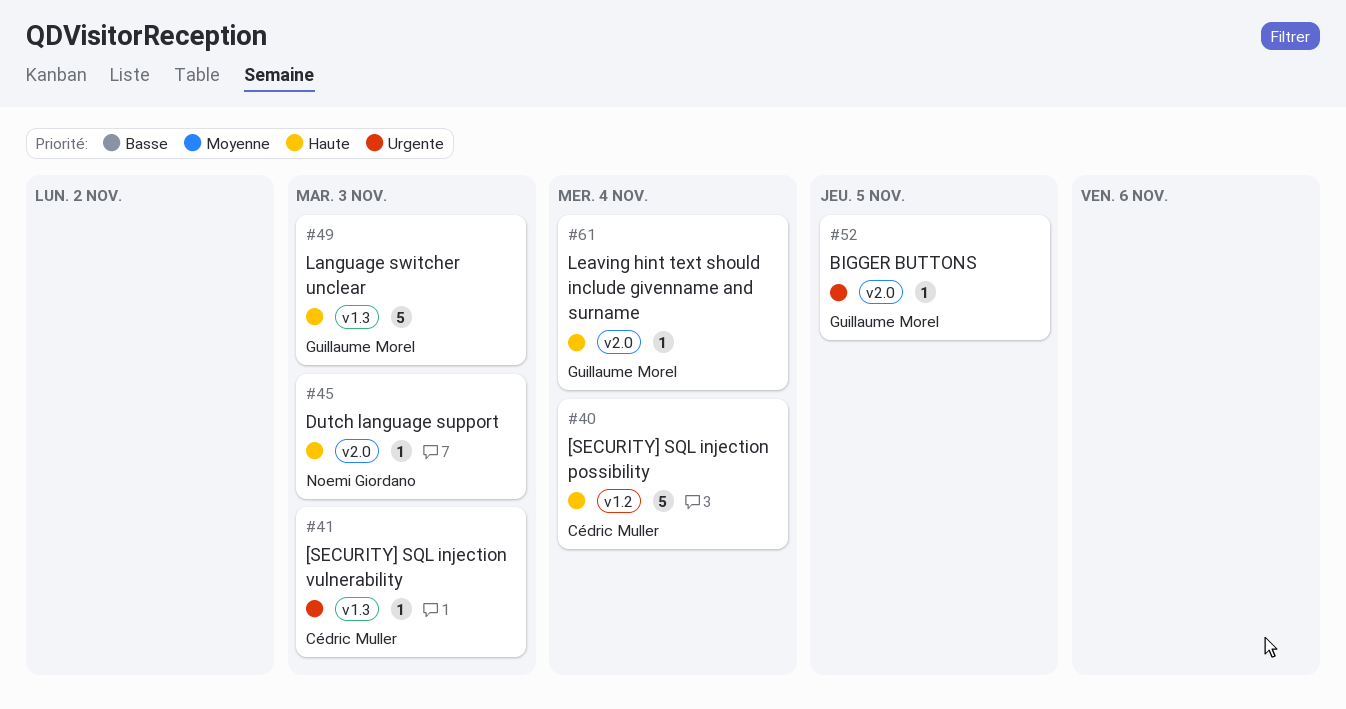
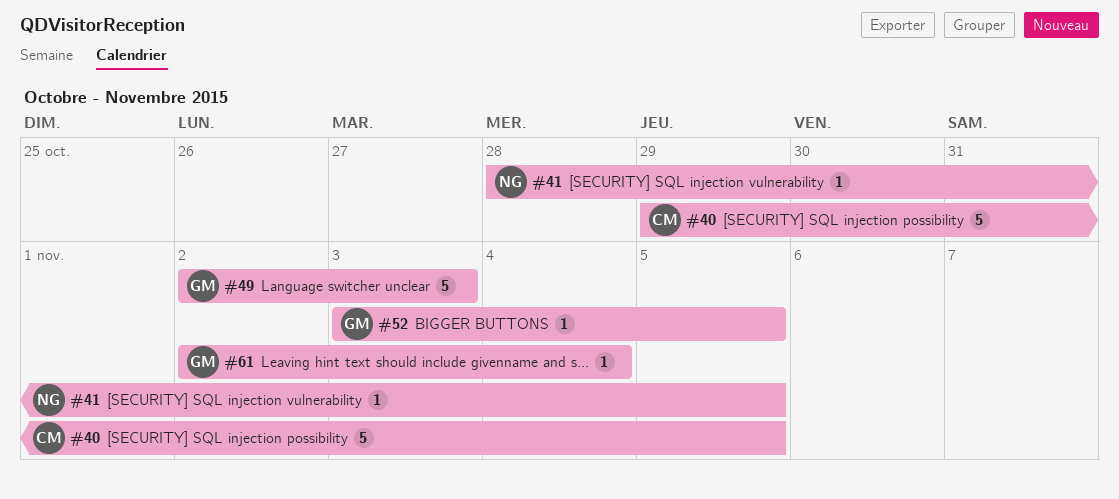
#40, due: Nov 4 -> Nov 5
#41, owner: Cédric Muller -> Noemi Giordano
#41, due: Nov 3 -> Nov 5
#45: present -> none

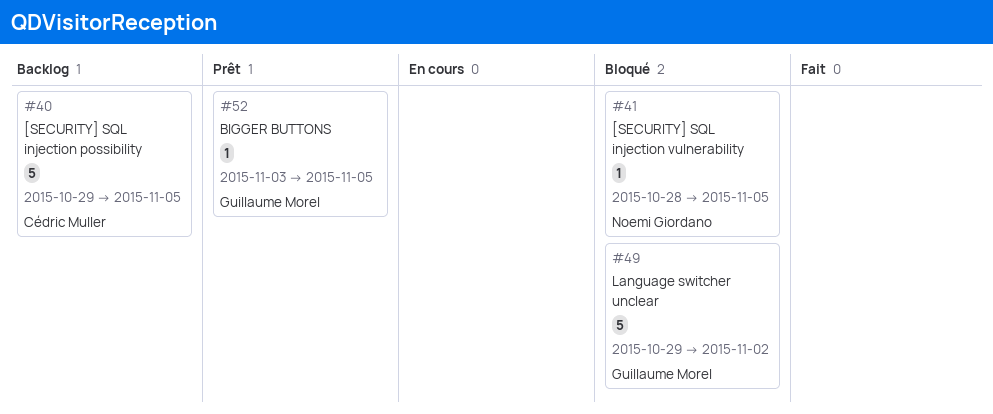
#49, start: Nov 2 -> Oct 29
#49, due: Nov 3 -> Nov 2
#61: present -> none

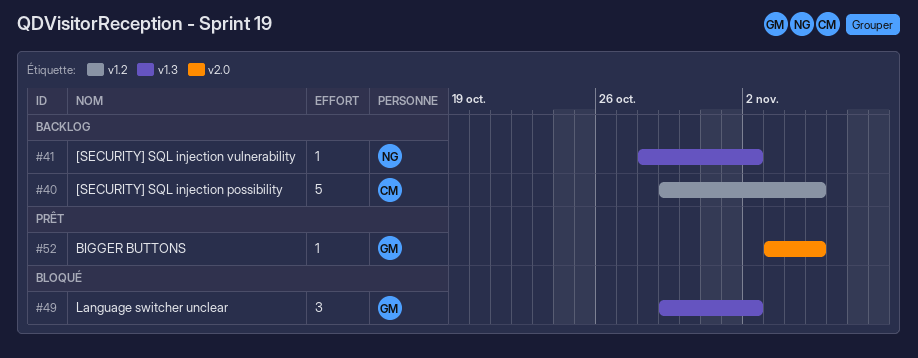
#41, status: Bloqué -> Backlog
#41, due: Nov 5 -> Nov 2
#49, estimate: 5 -> 3

